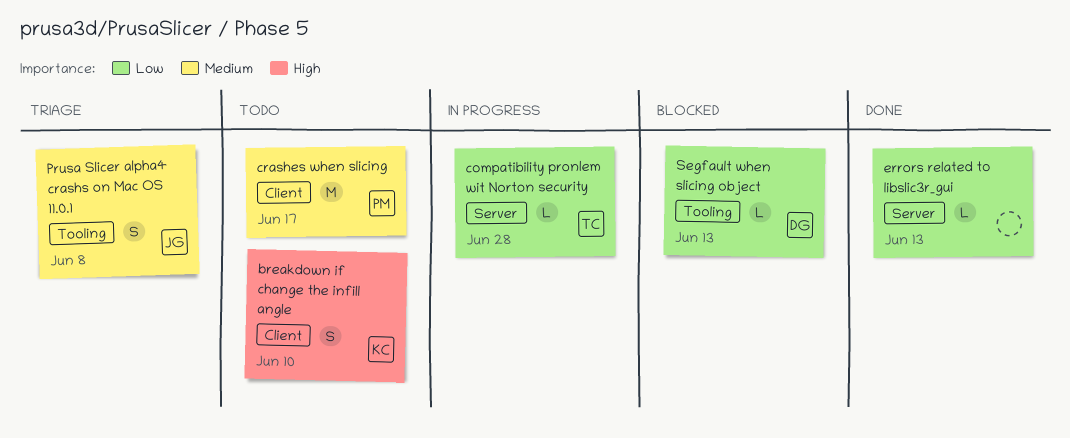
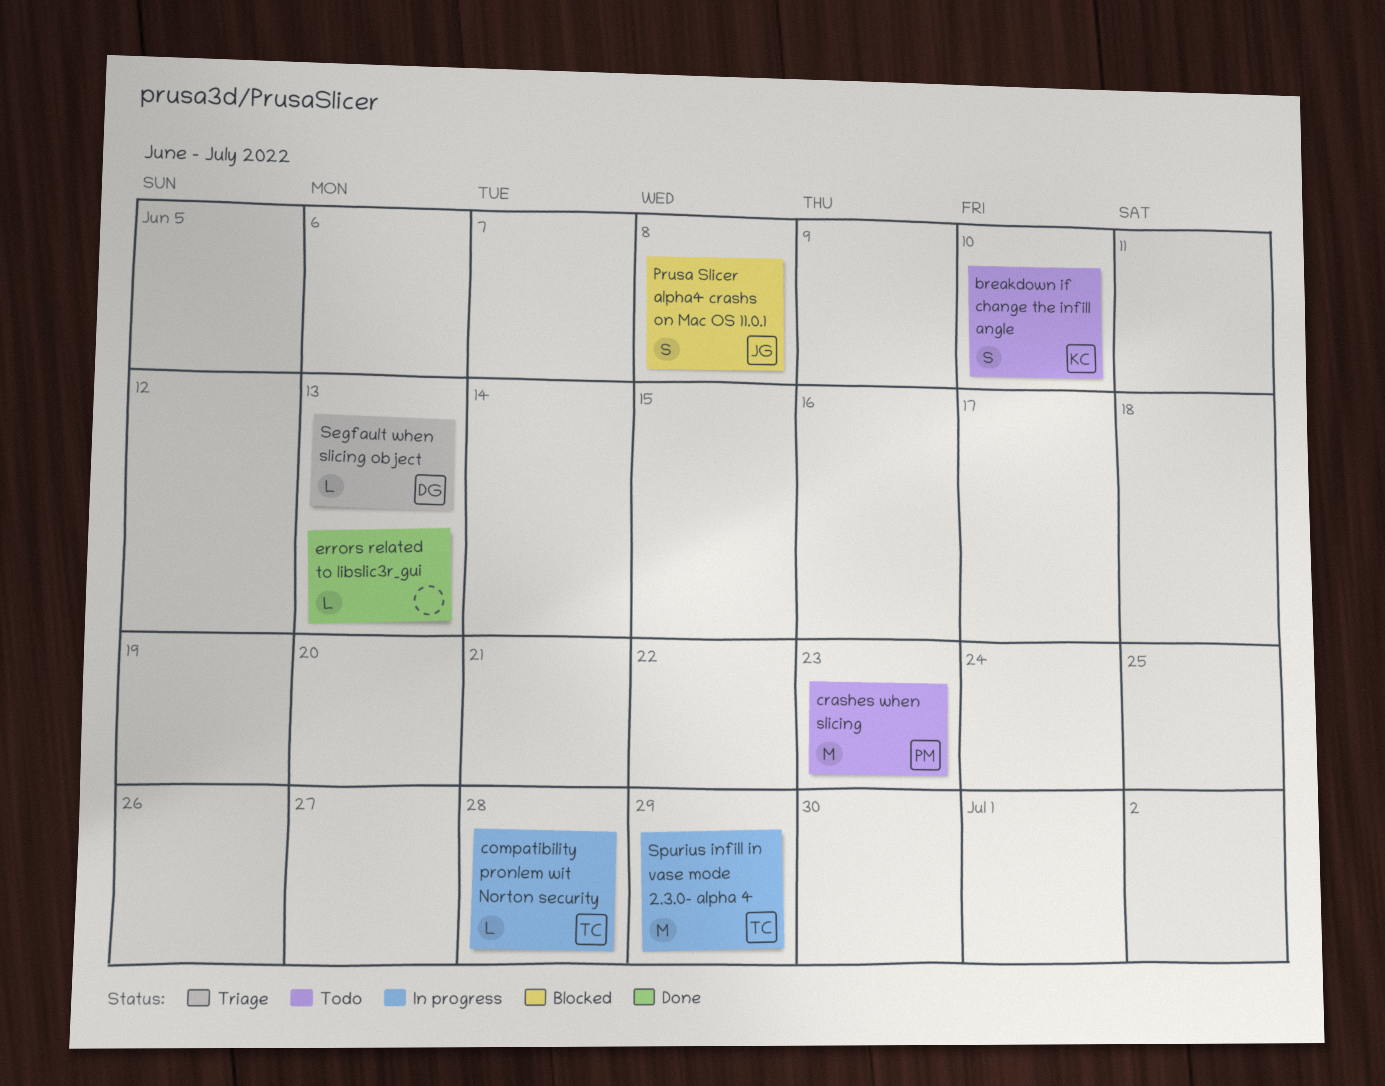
crashes when slicing, due: Jun 17 -> Jun 23
Prusa Slicer alpha4 crashs on Mac OS 11.0.1, status: Triage -> Blocked
Segfault when slicing object, status: Blocked -> Triage
Spurius infill in vase mode 2.3.0- alpha 4: none -> present

